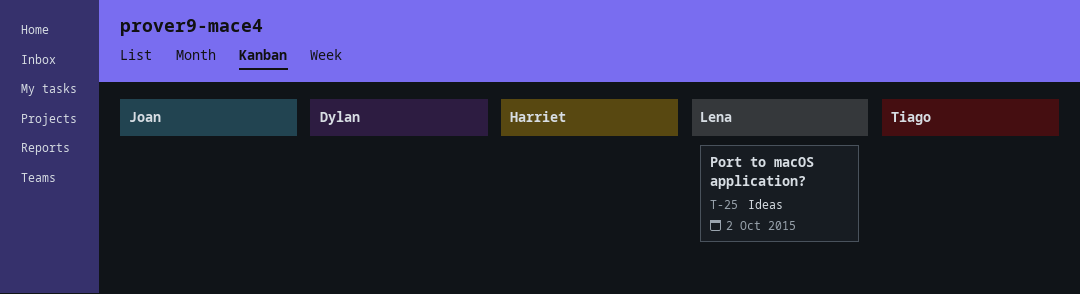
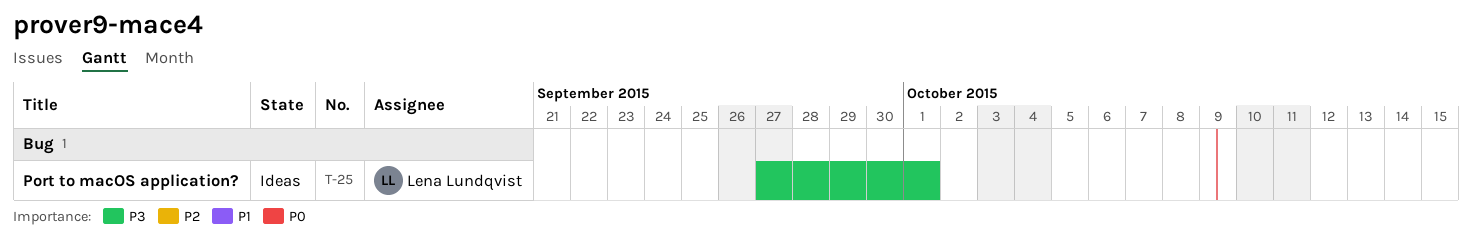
T-25, due: Oct 2 -> Oct 1

